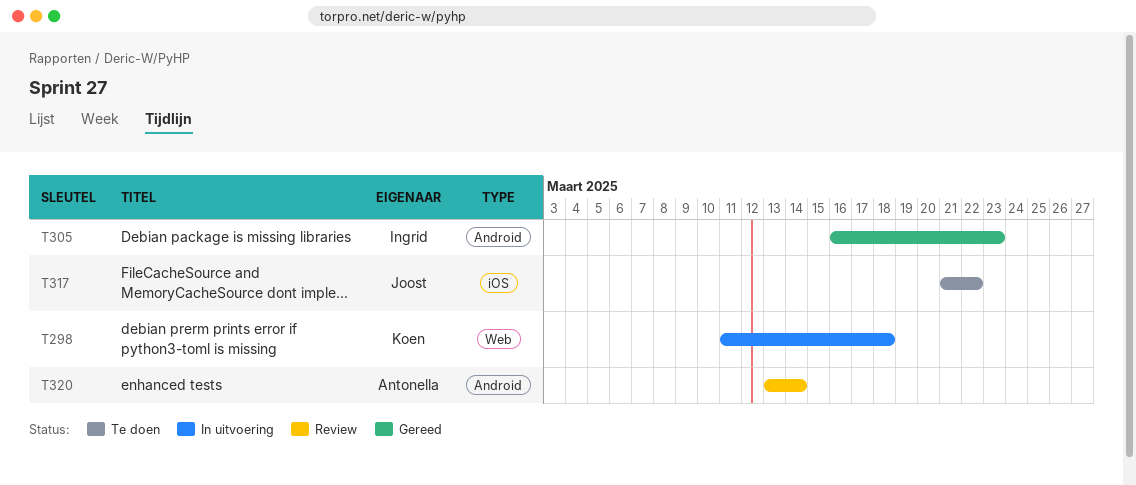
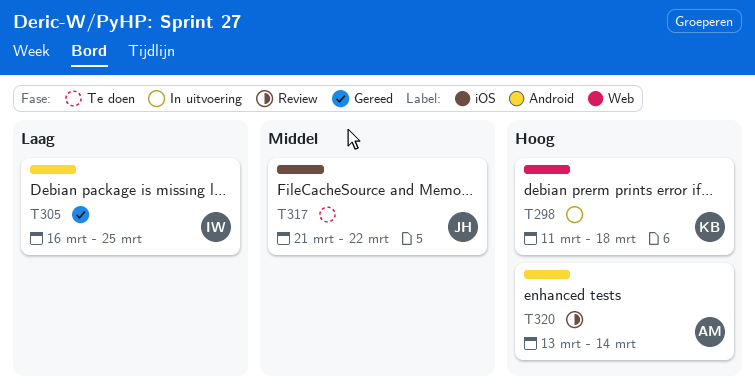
T305, due: Mar 23 -> Mar 25

